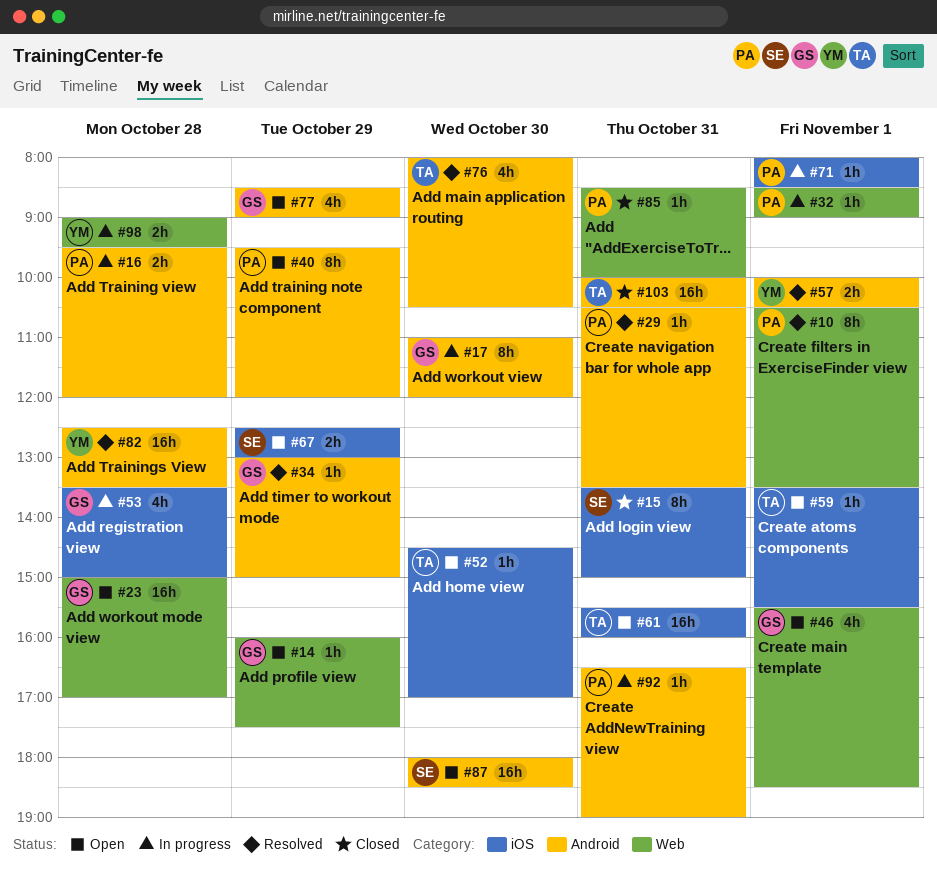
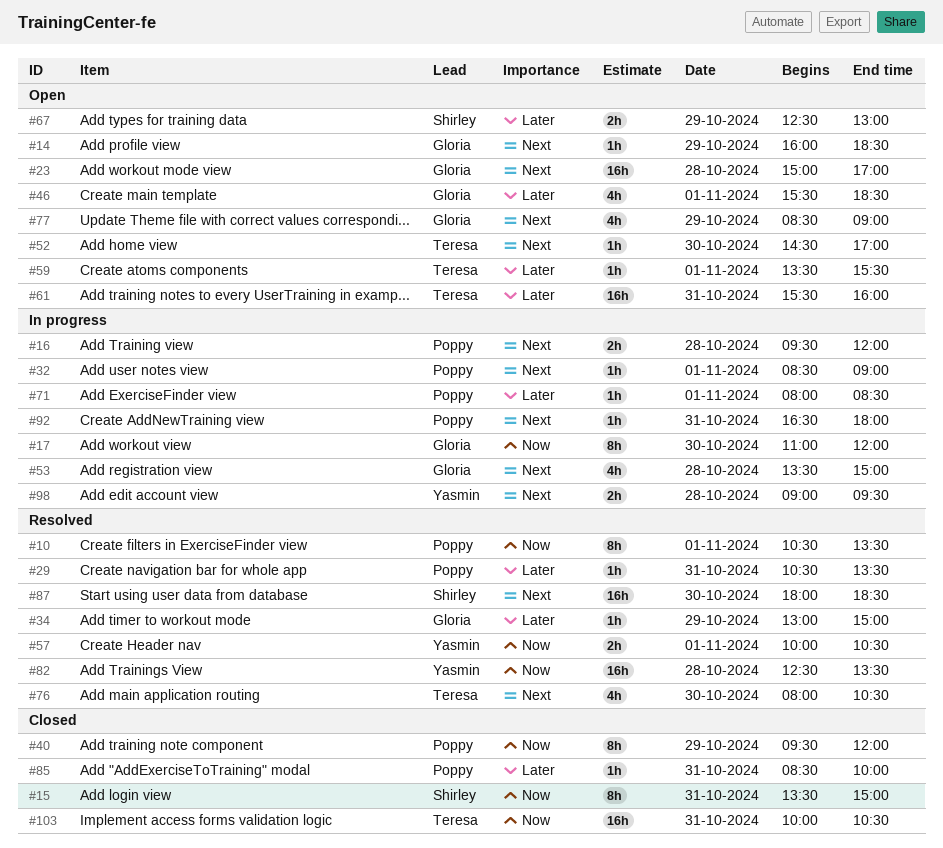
#14, ends: 17:30 -> 18:30
#40, status: Open -> Closed
#87, status: Open -> Resolved
#92, ends: 19:00 -> 18:00

